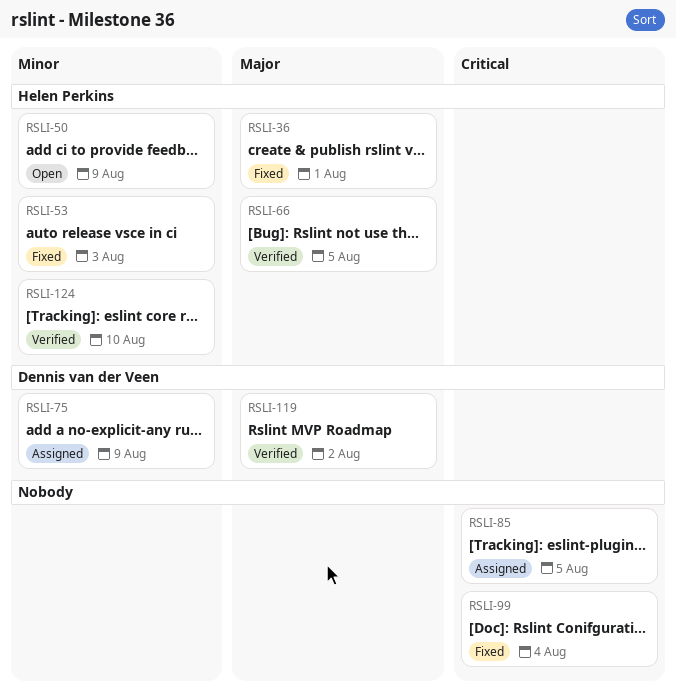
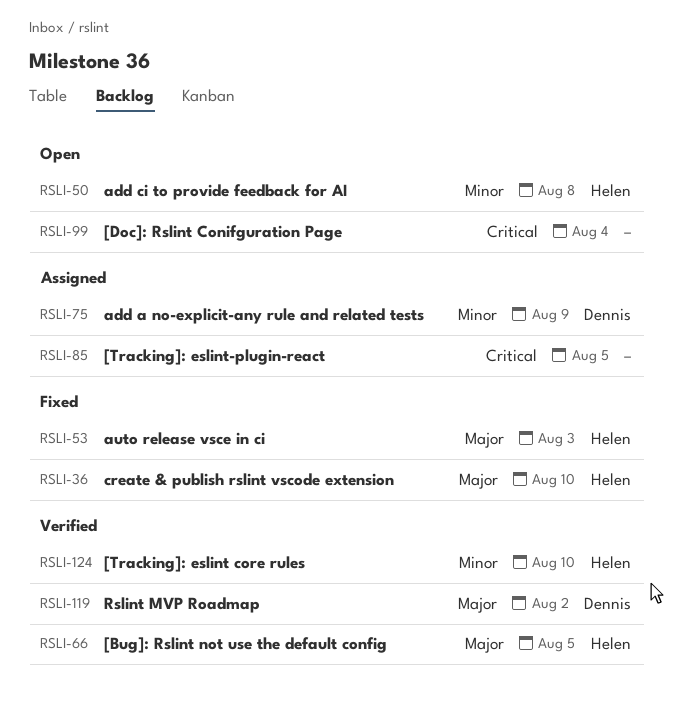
RSLI-36, due: Aug 1 -> Aug 10
RSLI-50, due: Aug 9 -> Aug 8
RSLI-53, priority: Minor -> Major
RSLI-99, status: Fixed -> Open

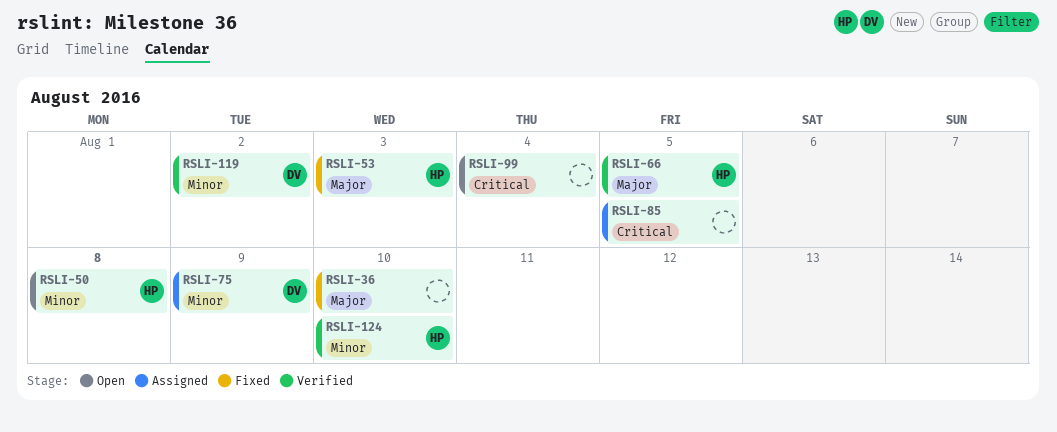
RSLI-36, owner: Helen -> none
RSLI-119, priority: Major -> Minor

